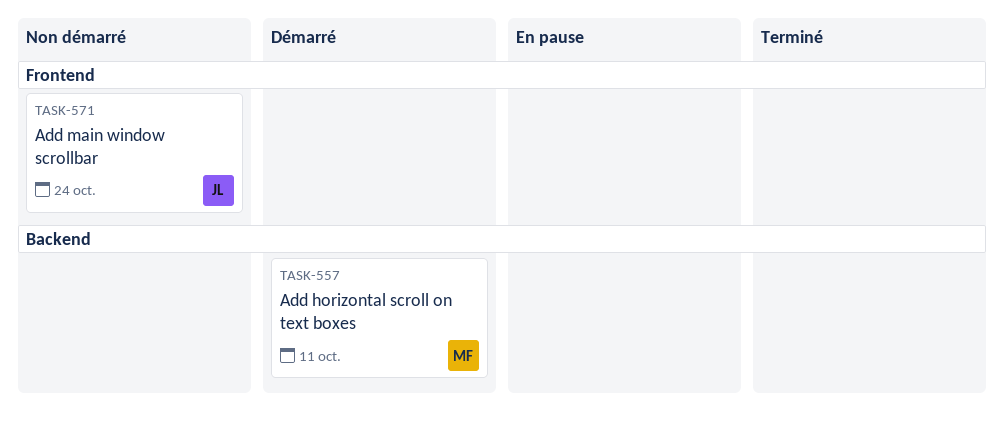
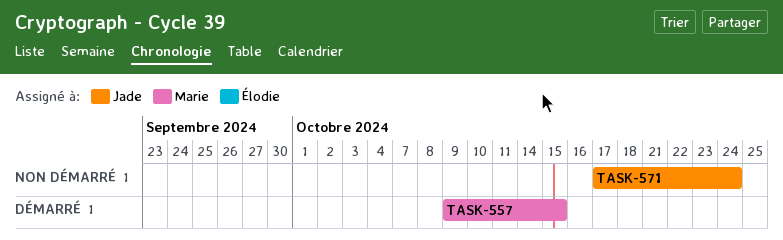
TASK-557, due: Oct 11 -> Oct 15

